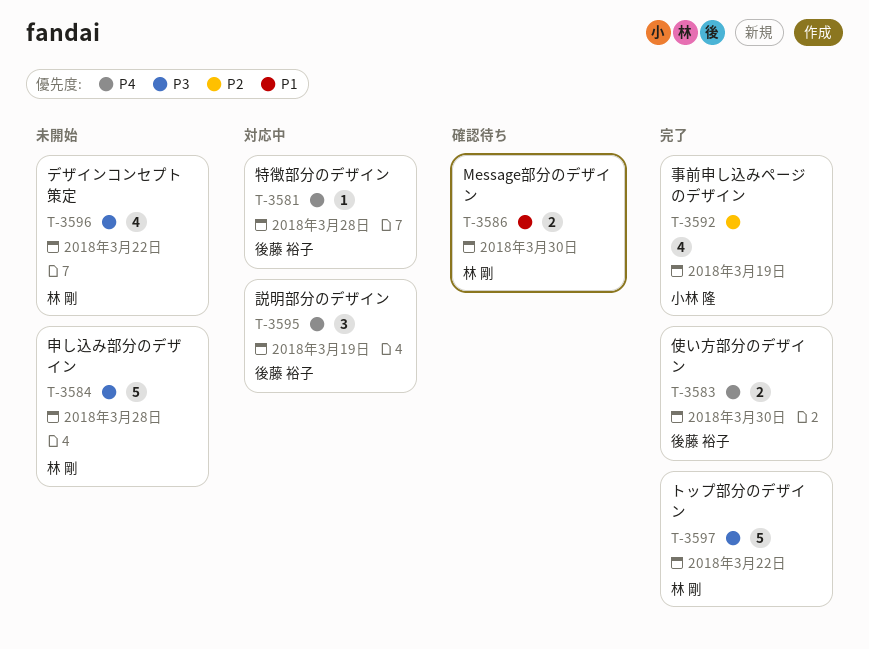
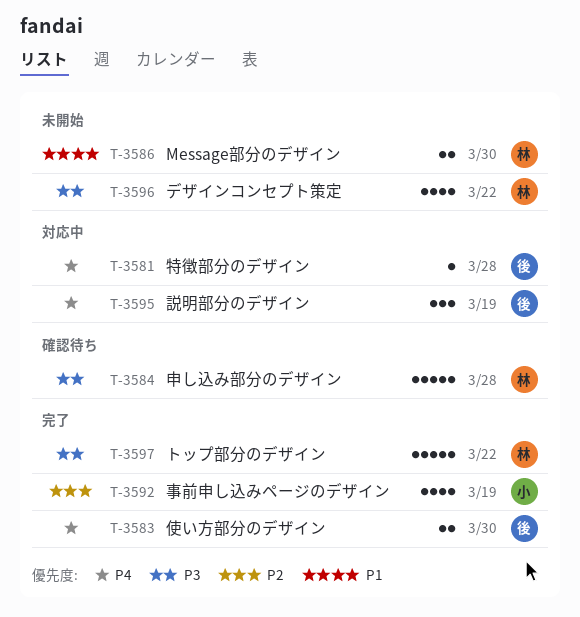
T-3584, status: 未開始 -> 確認待ち
T-3586, status: 確認待ち -> 未開始

